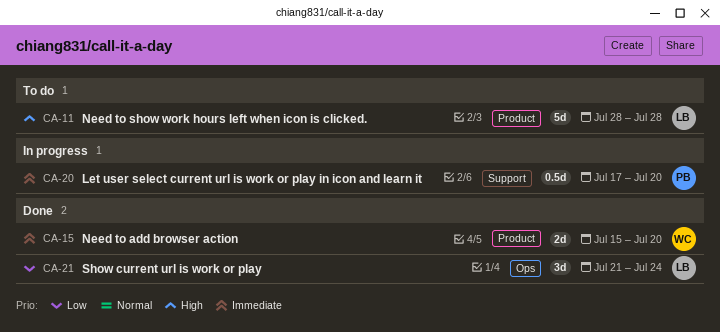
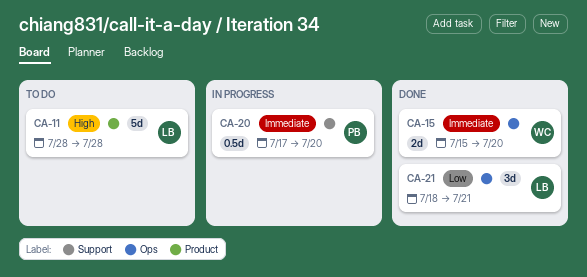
CA-15, label: Product -> Ops
CA-21, start: Jul 21 -> Jul 18
CA-21, due: Jul 24 -> Jul 21

